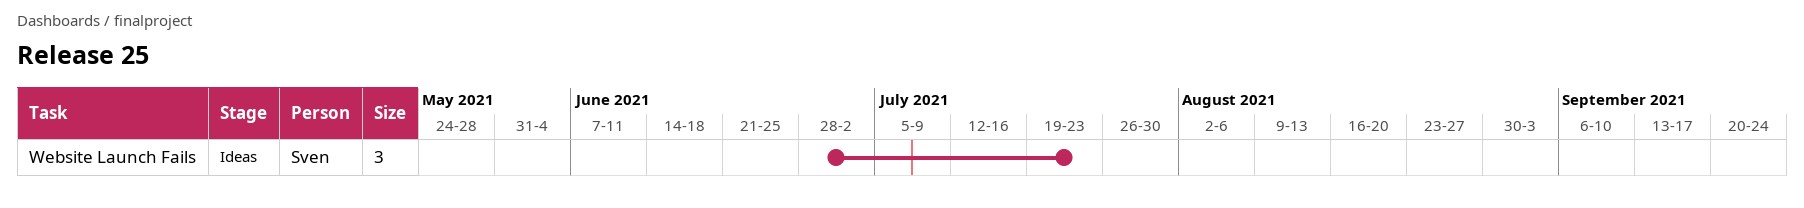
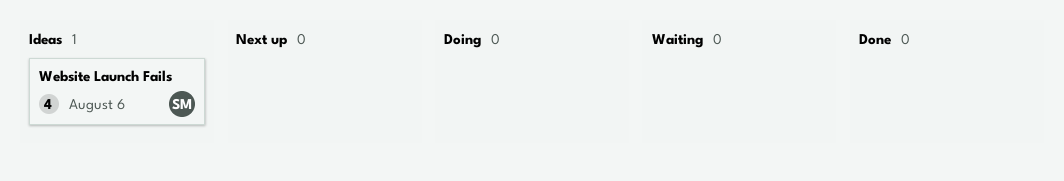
Website Launch Fails, estimate: 3 -> 4
Website Launch Fails, due: Jul 23 -> Aug 6

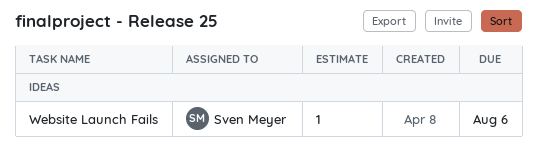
Website Launch Fails, estimate: 4 -> 1

